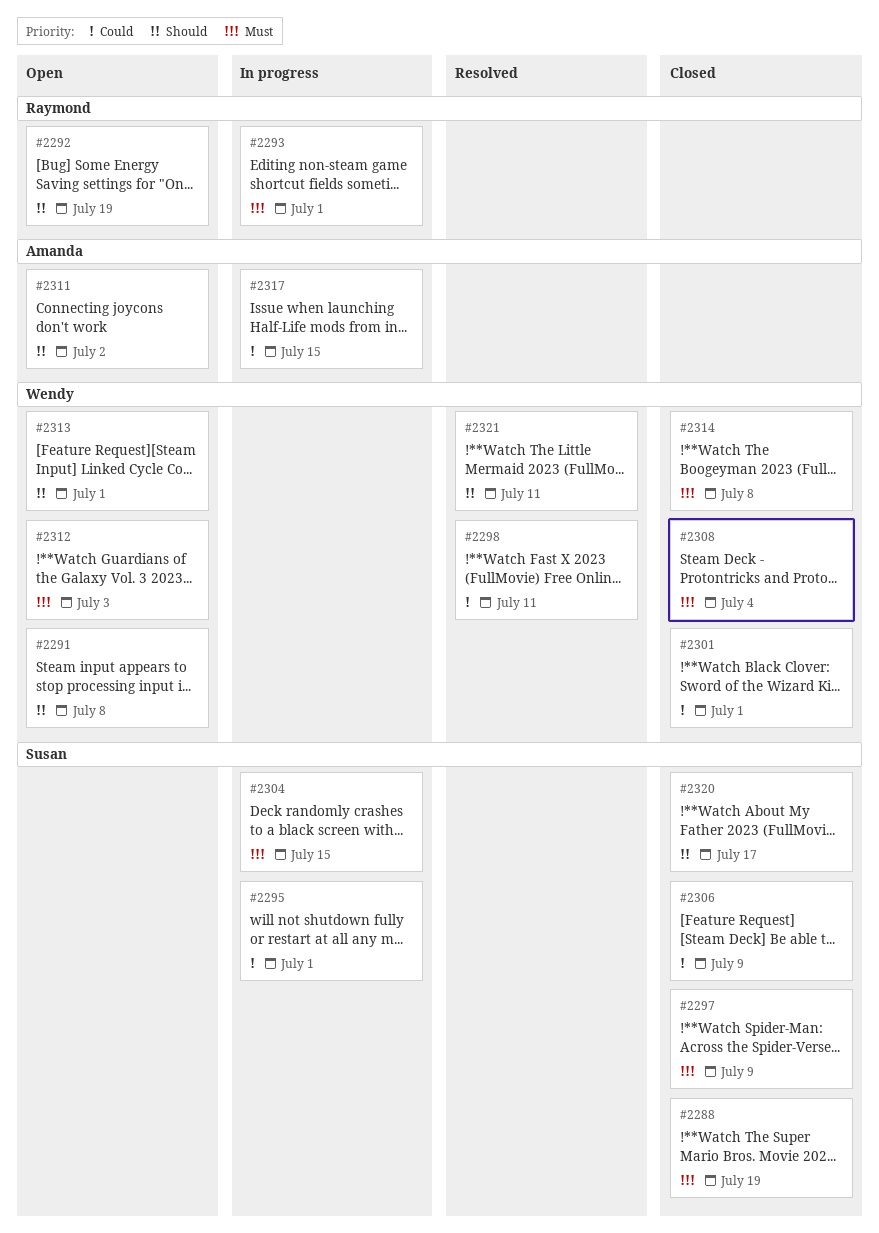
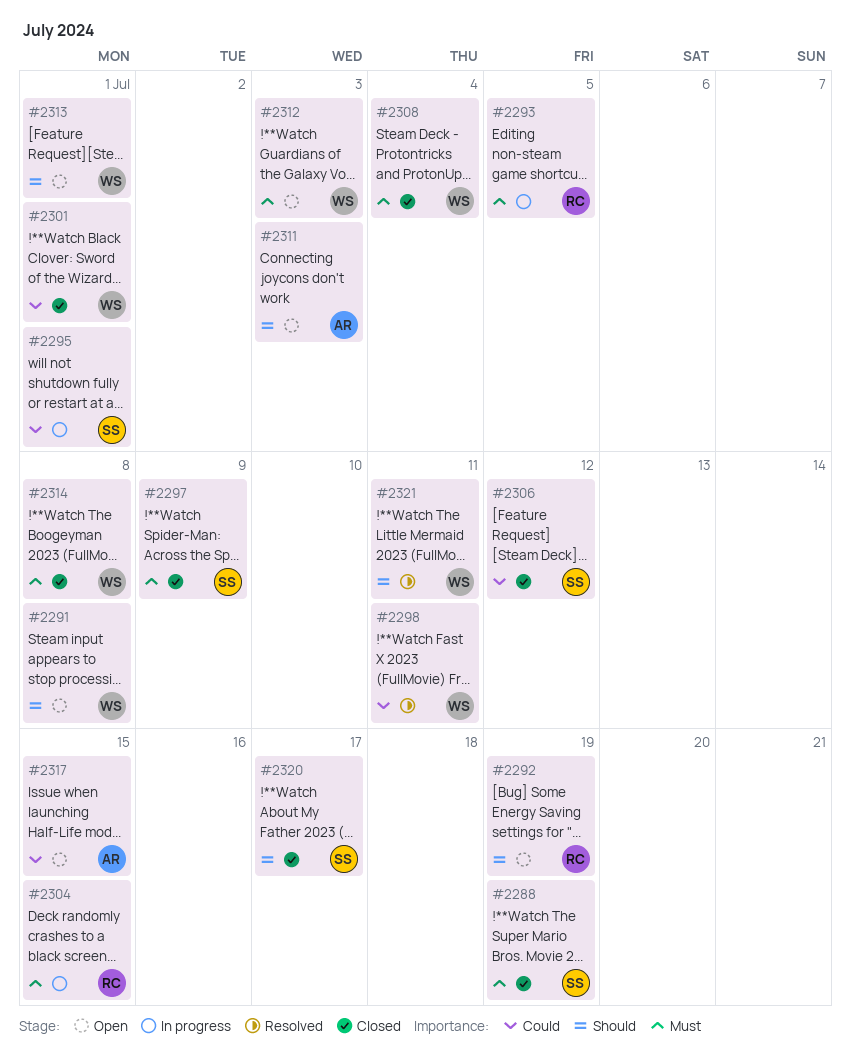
#2293, due: Jul 1 -> Jul 5
#2304, owner: Susan -> Raymond
#2306, due: Jul 9 -> Jul 12
#2311, due: Jul 2 -> Jul 3
#2317, status: In progress -> Open

